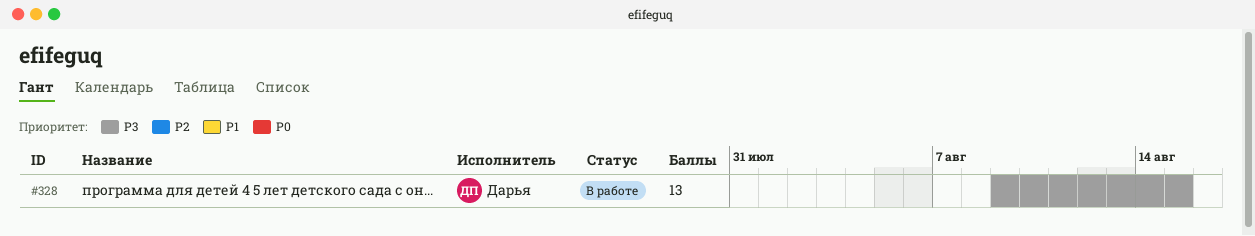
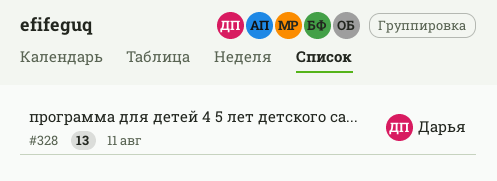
#328, due: Aug 15 -> Aug 11

